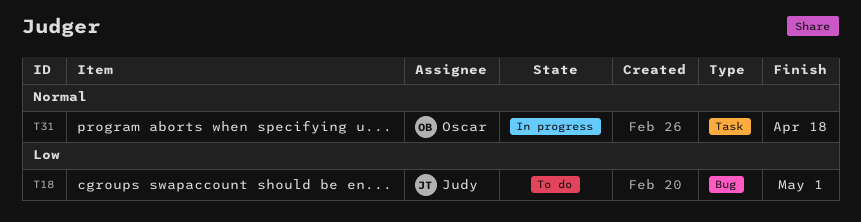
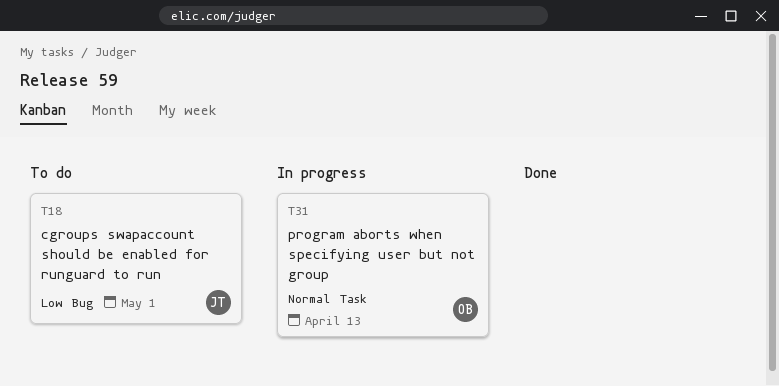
T31, due: Apr 18 -> Apr 13

